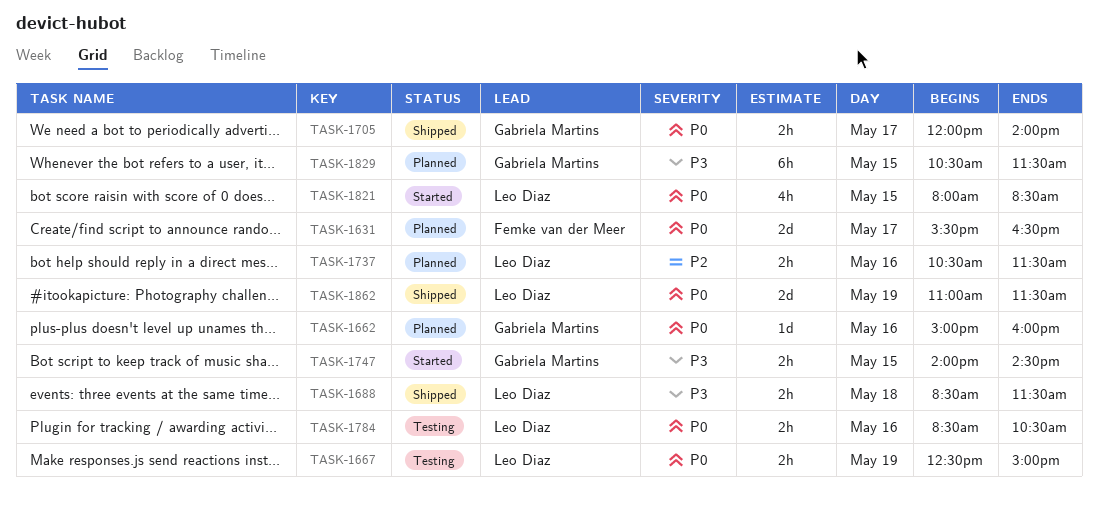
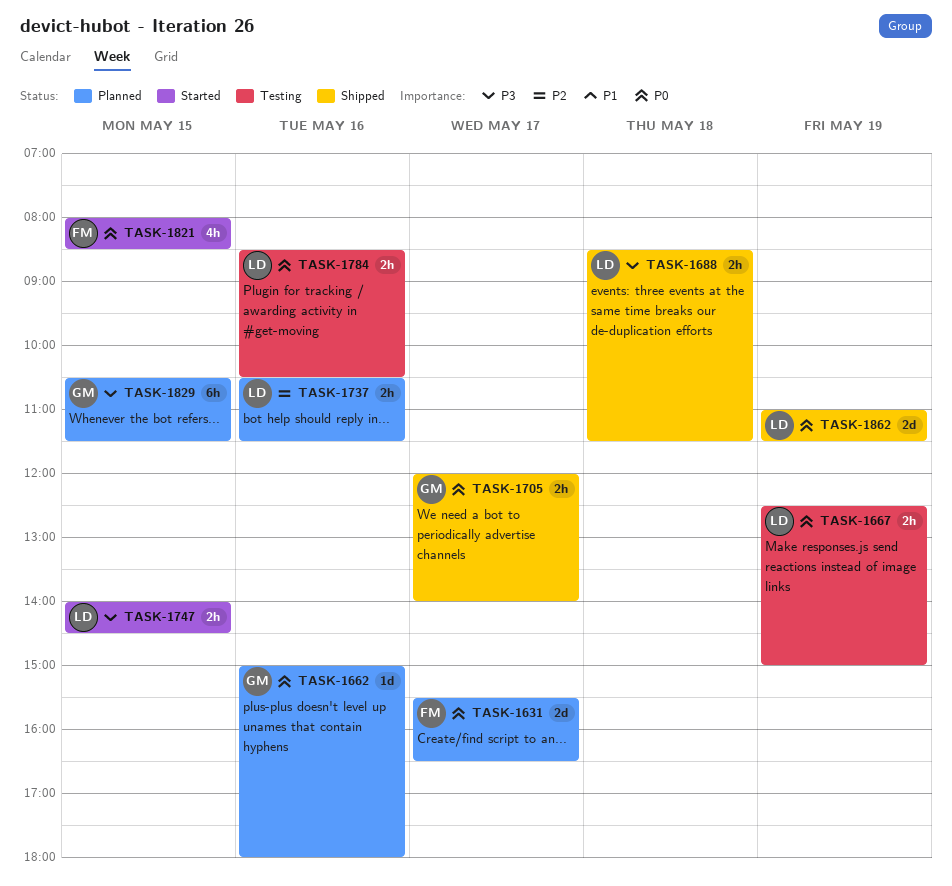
TASK-1662, ends: 16:00 -> 18:00
TASK-1747, owner: Gabriela Martins -> Leo Diaz
TASK-1821, owner: Leo Diaz -> Femke van der Meer

